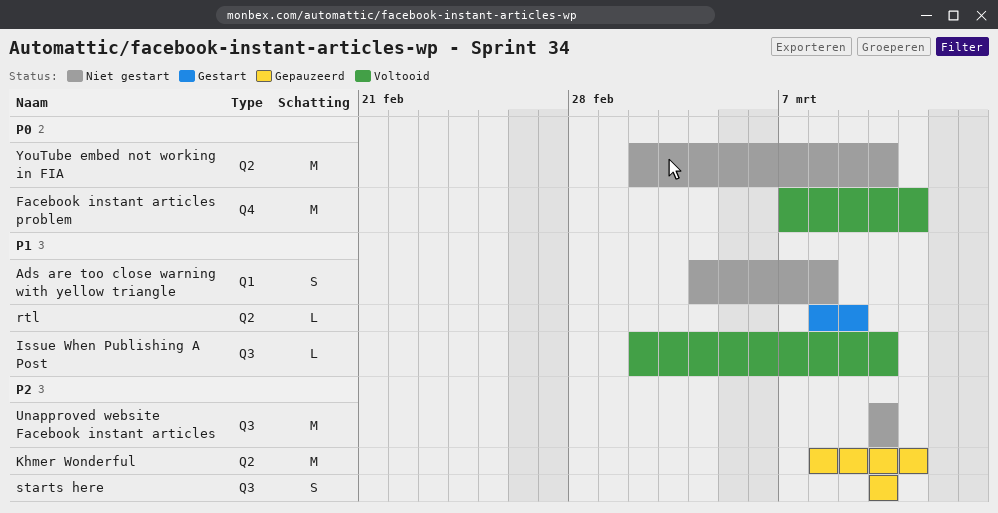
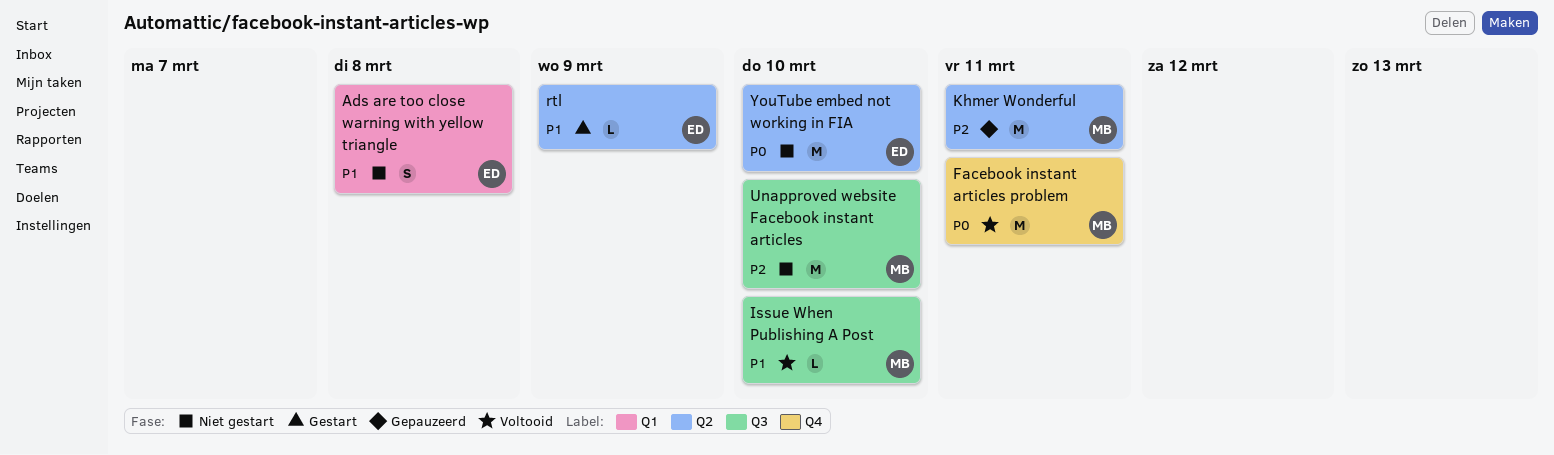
starts here: present -> none

